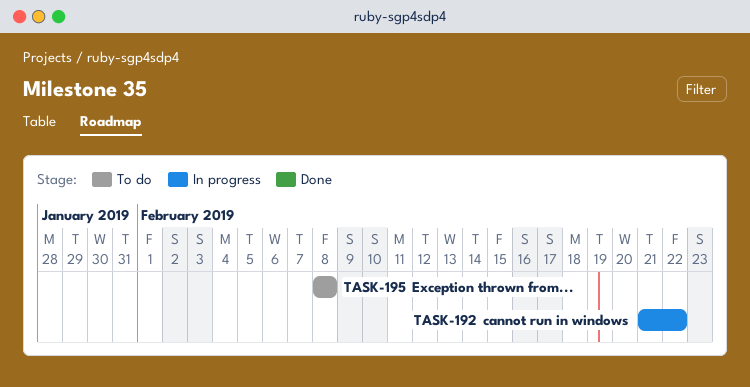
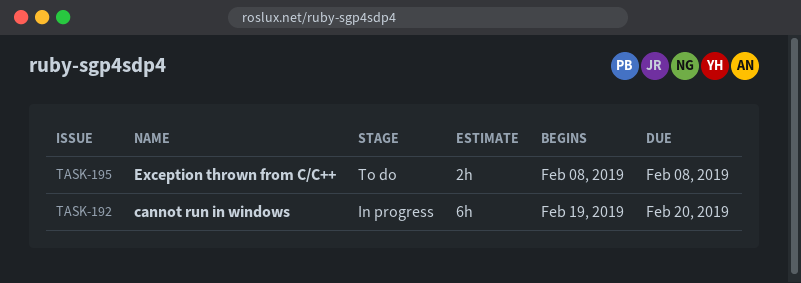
TASK-192, start: Feb 21 -> Feb 19
TASK-192, due: Feb 22 -> Feb 20

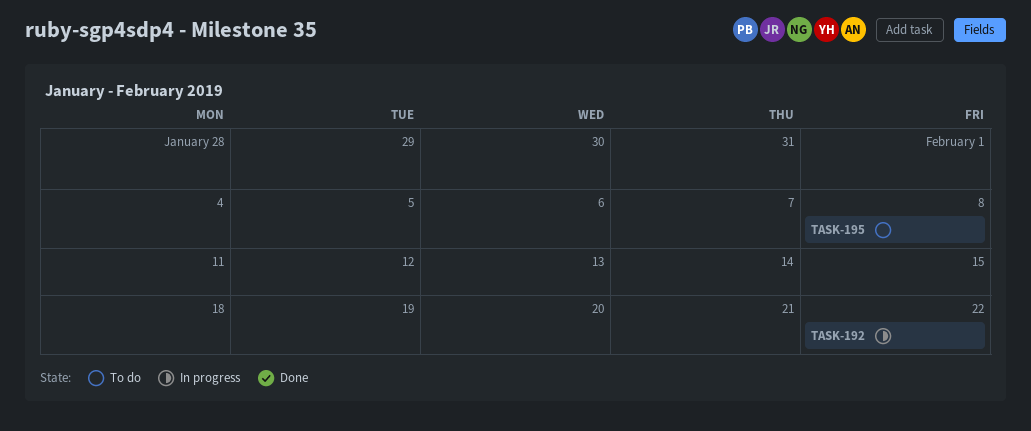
TASK-192, due: Feb 20 -> Feb 22

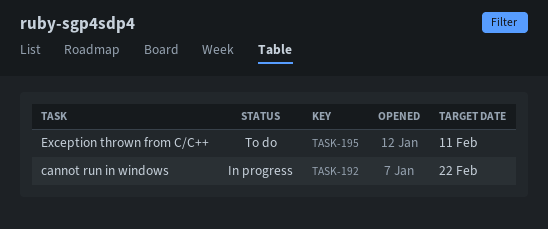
TASK-195, due: Feb 8 -> Feb 11

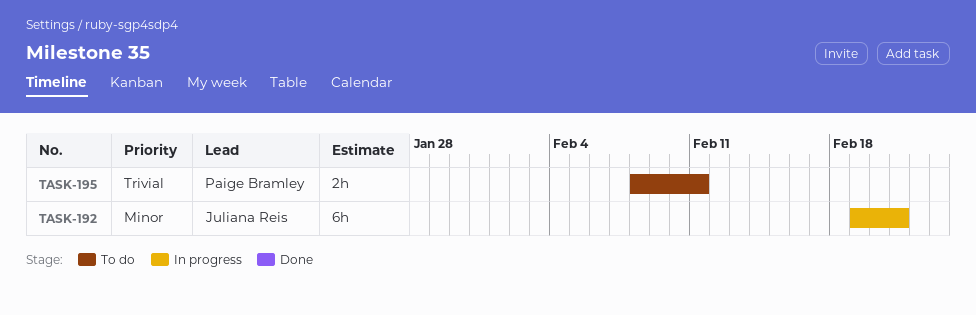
TASK-192, due: Feb 22 -> Feb 21

